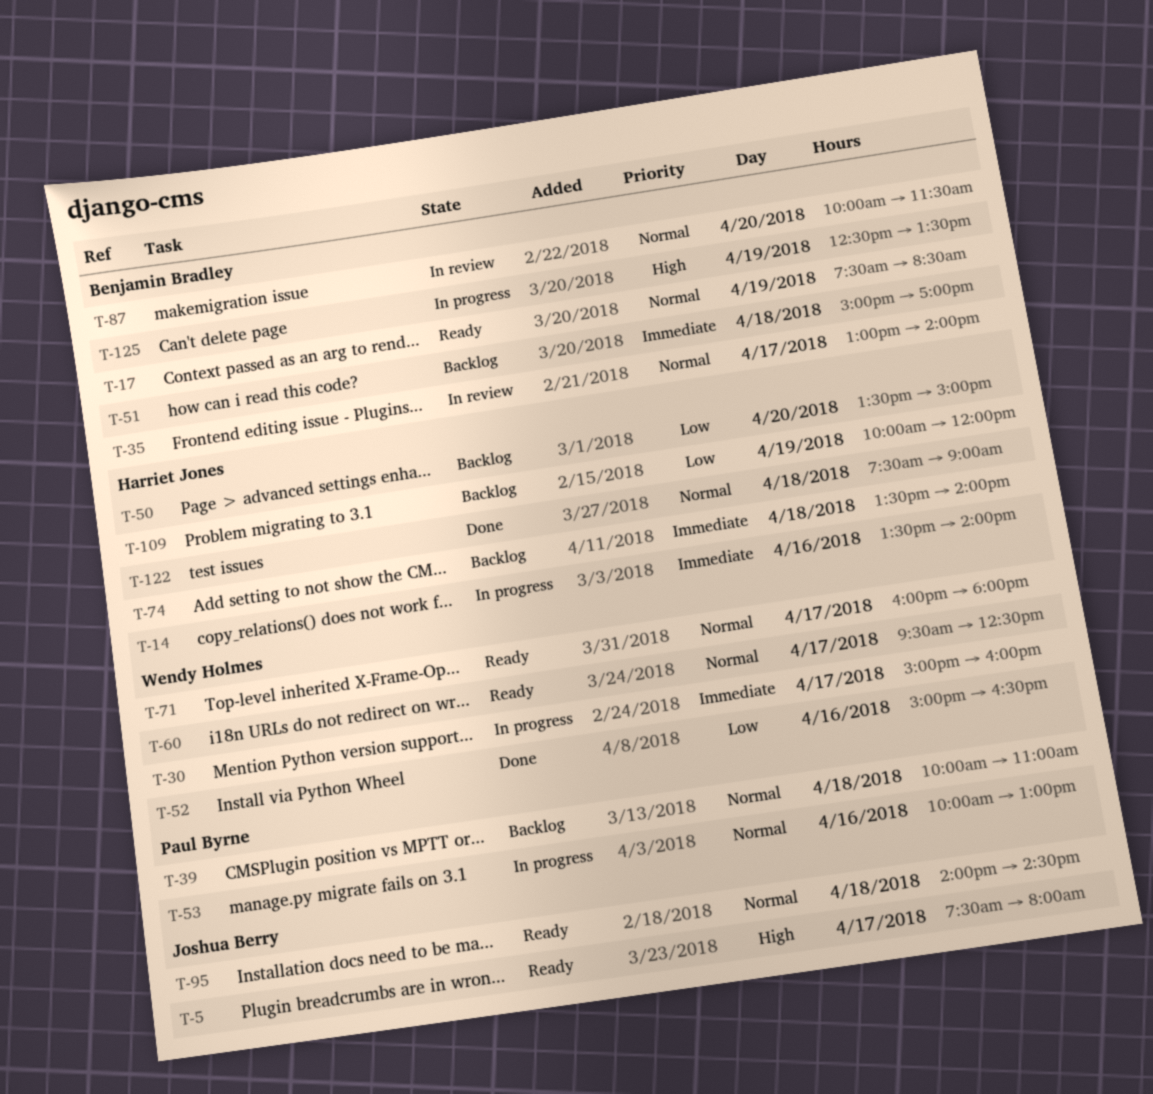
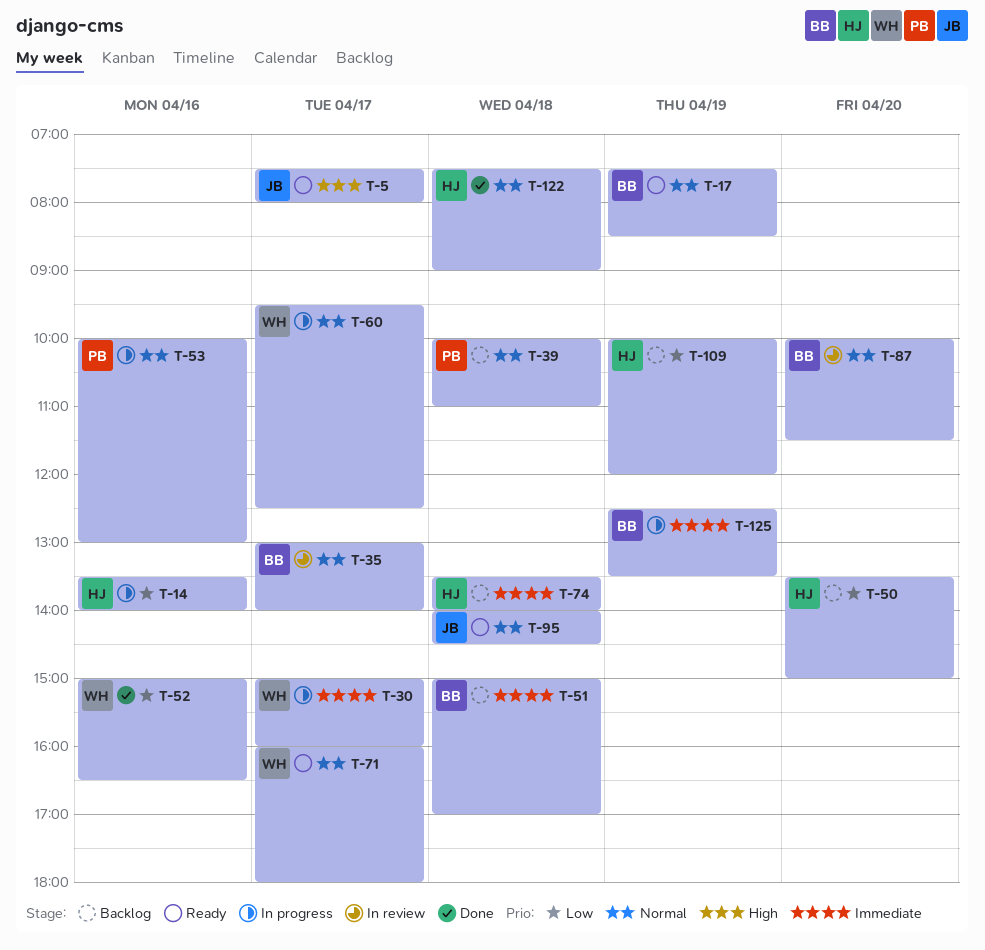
T-14, priority: Immediate -> Low
T-60, status: Ready -> In progress
T-125, priority: High -> Immediate

